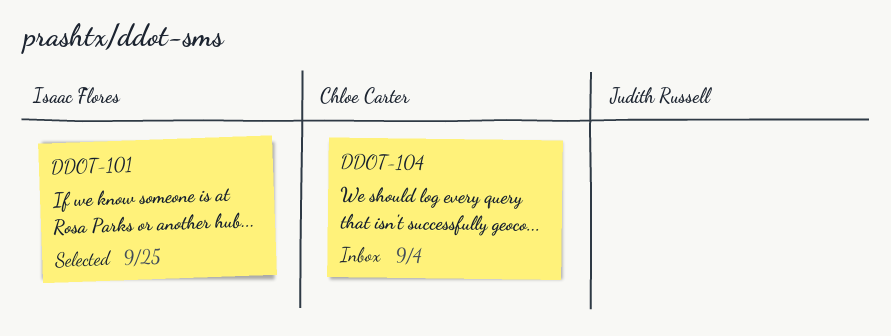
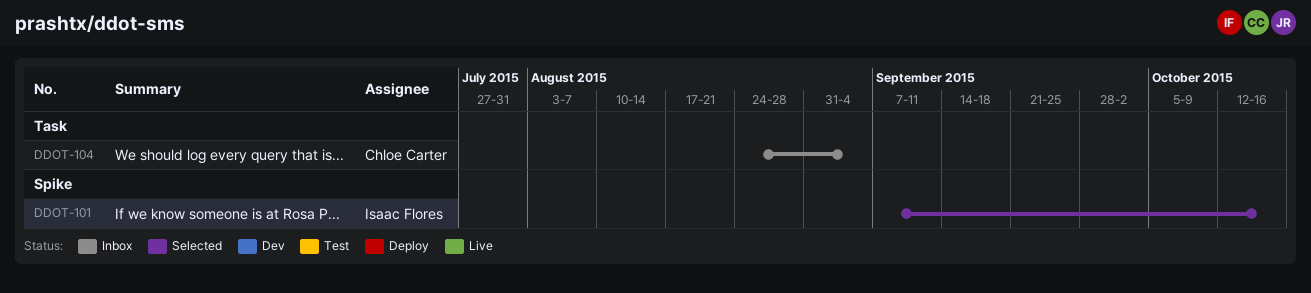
DDOT-101, due: Sep 25 -> Oct 16

